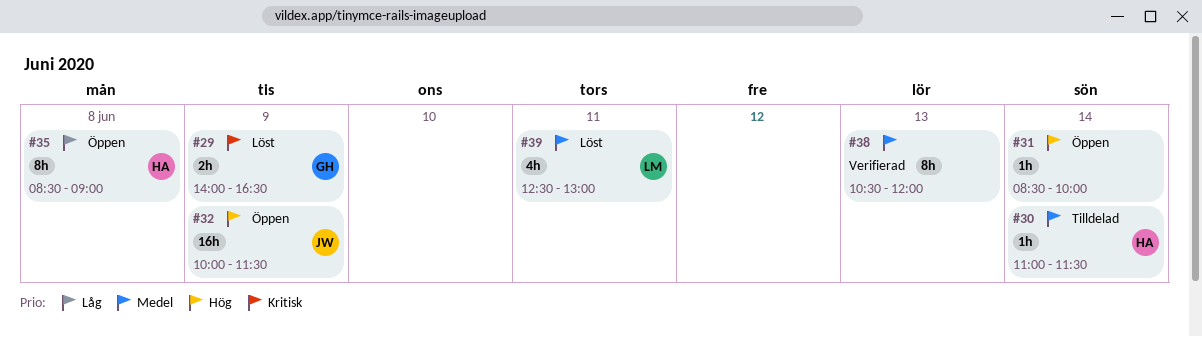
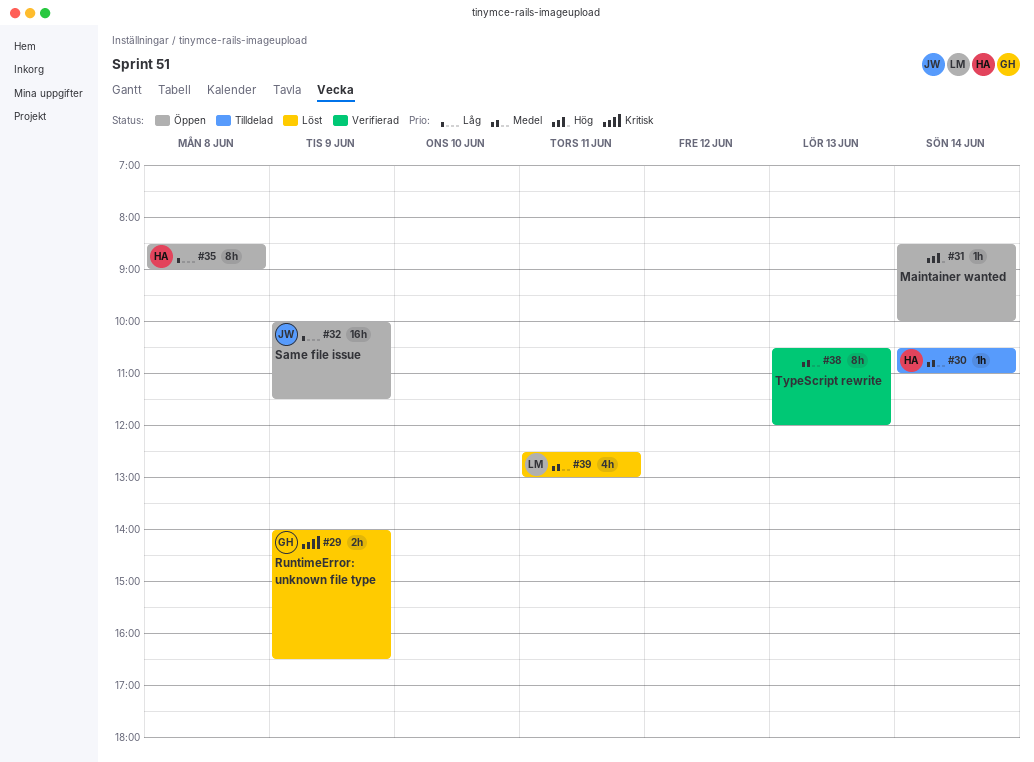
#30, begins: 11:00 -> 10:30
#30, ends: 11:30 -> 11:00
#32, priority: Hög -> Låg

